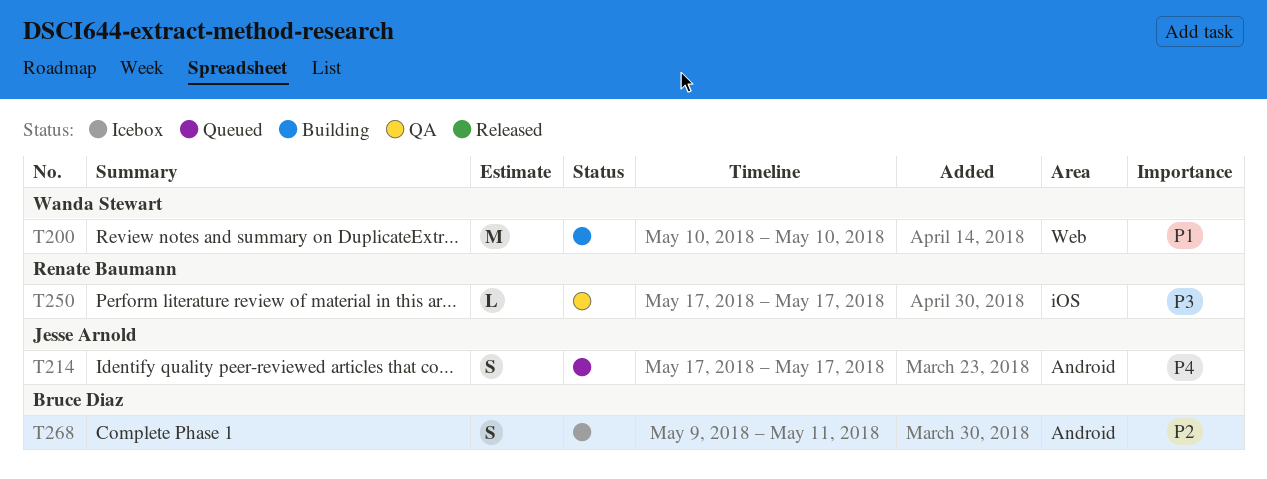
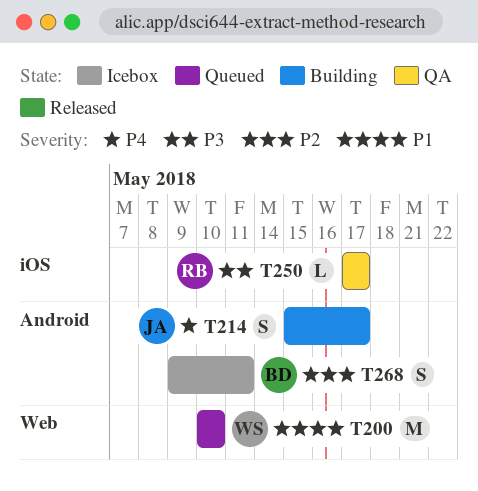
T200, status: Building -> Queued
T214, status: Queued -> Building
T214, start: May 17 -> May 15

